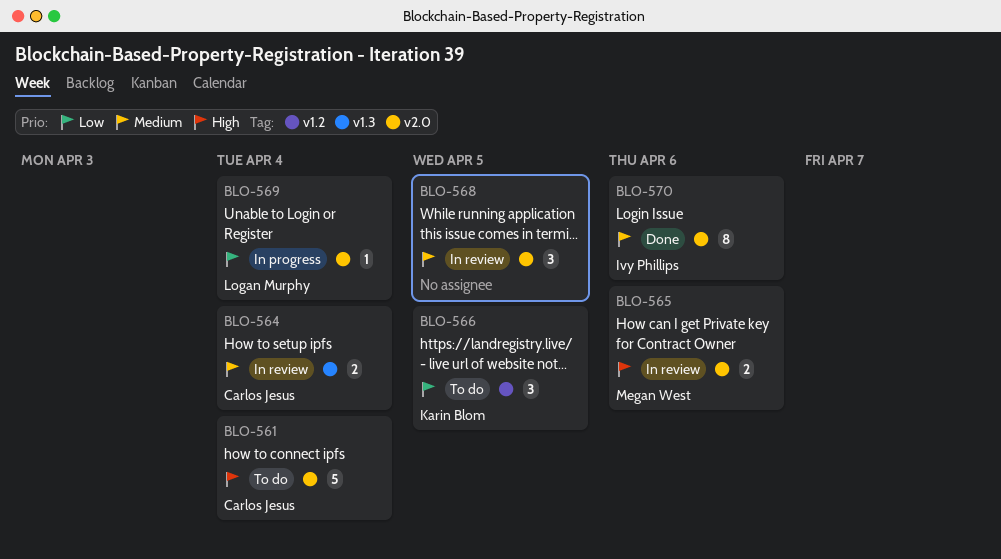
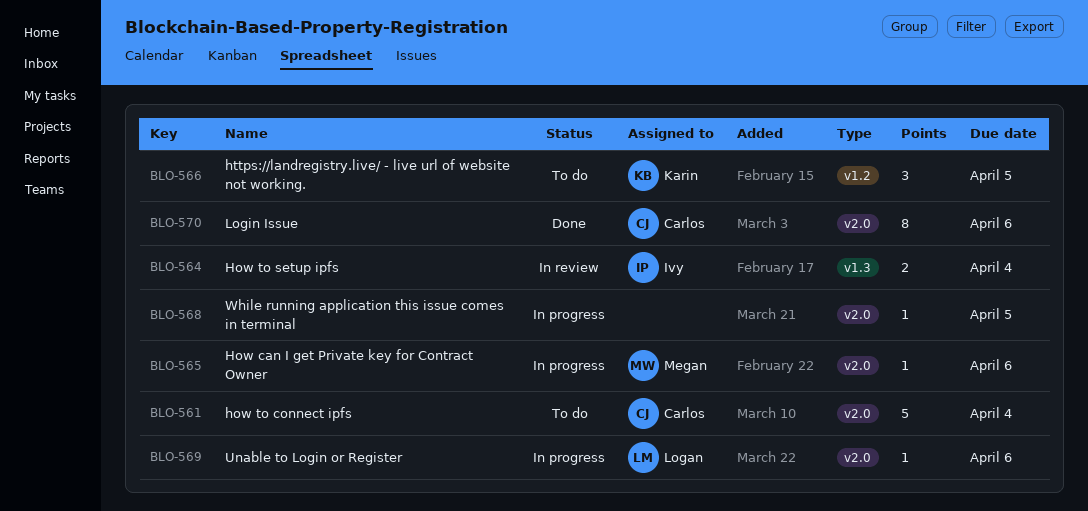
BLO-564, owner: Carlos Jesus -> Ivy Phillips
BLO-565, status: In review -> In progress
BLO-565, estimate: 2 -> 1
BLO-568, status: In review -> In progress
BLO-568, estimate: 3 -> 1
BLO-569, due: Apr 4 -> Apr 6
BLO-570, owner: Ivy Phillips -> Carlos Jesus

